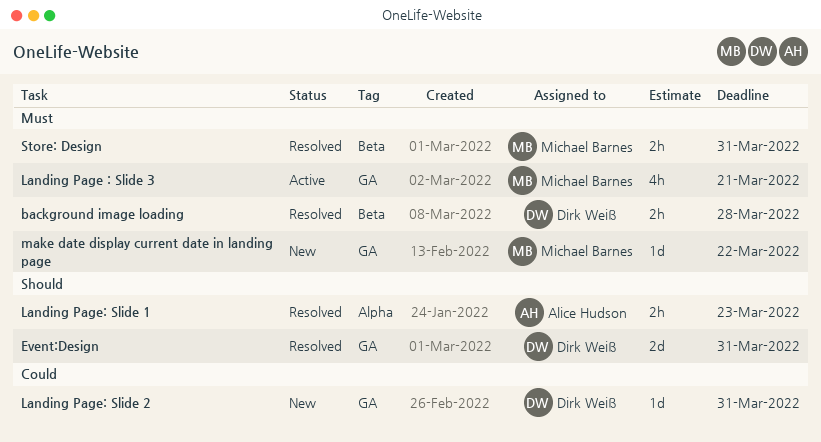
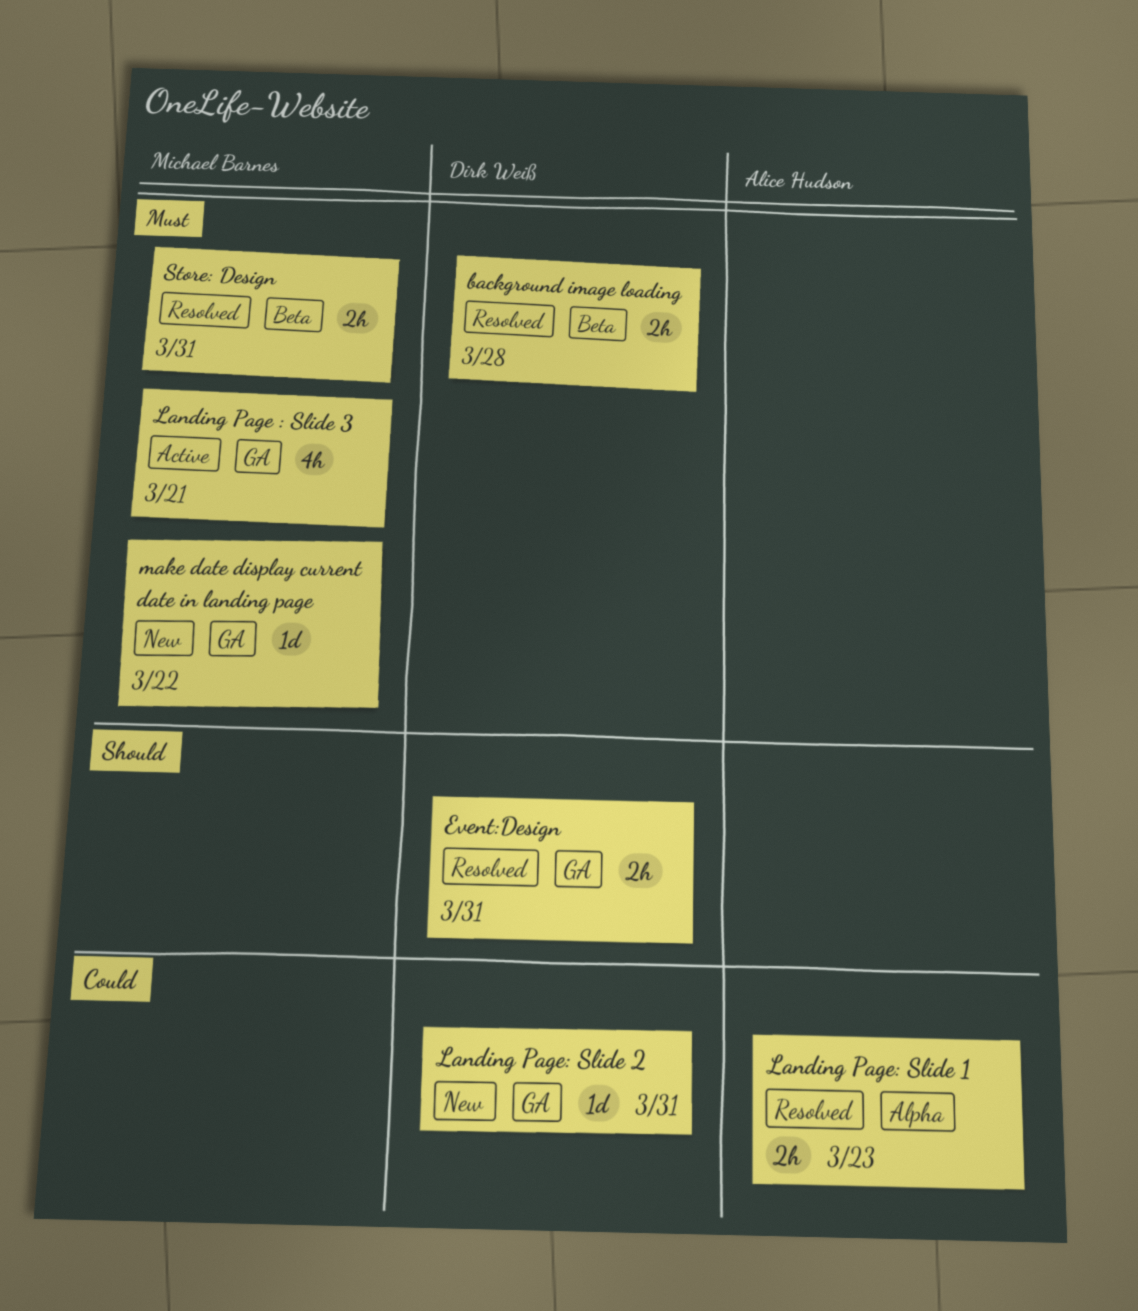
Event:Design, estimate: 2d -> 2h
Landing Page: Slide 1, priority: Should -> Could

